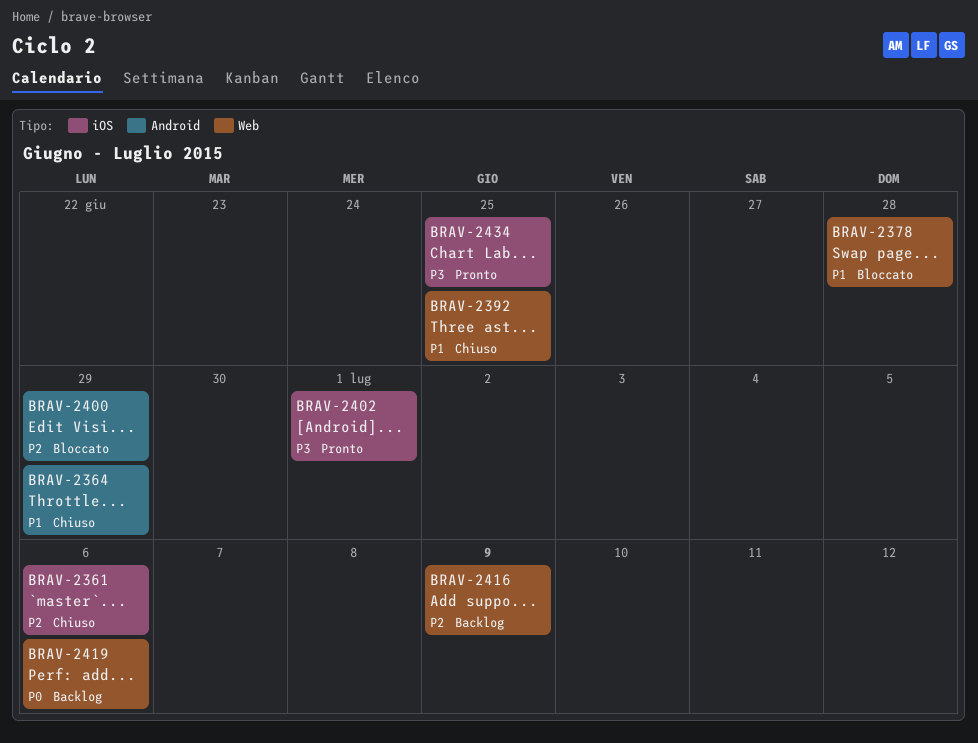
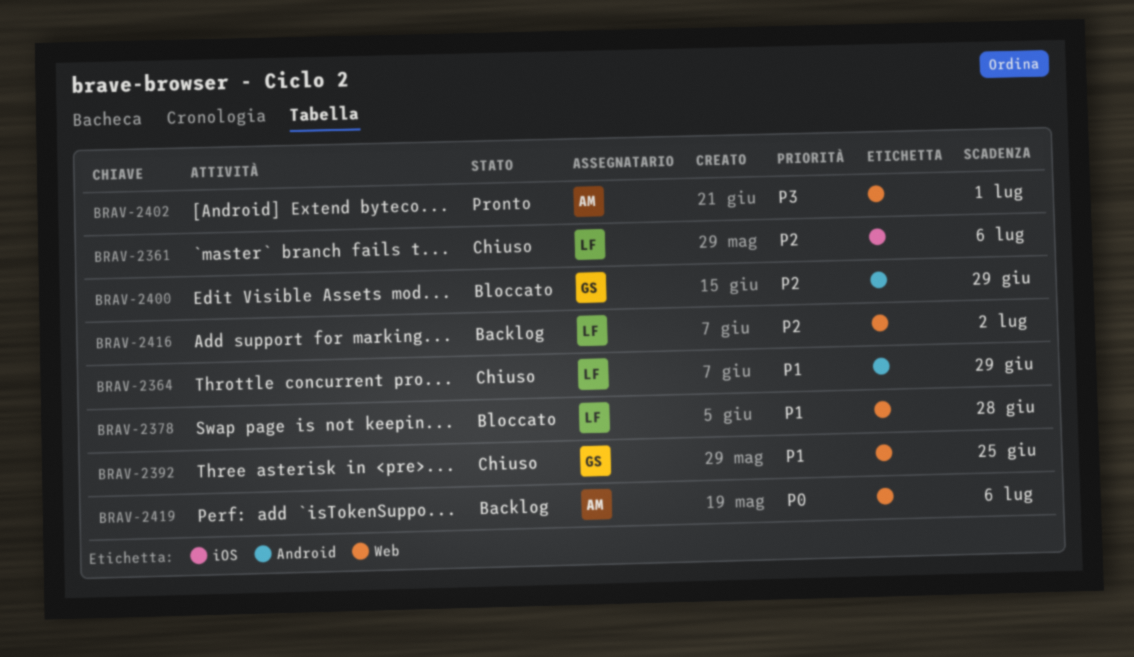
BRAV-2402, label: iOS -> Web
BRAV-2416, due: Jul 9 -> Jul 2
BRAV-2434: present -> none

